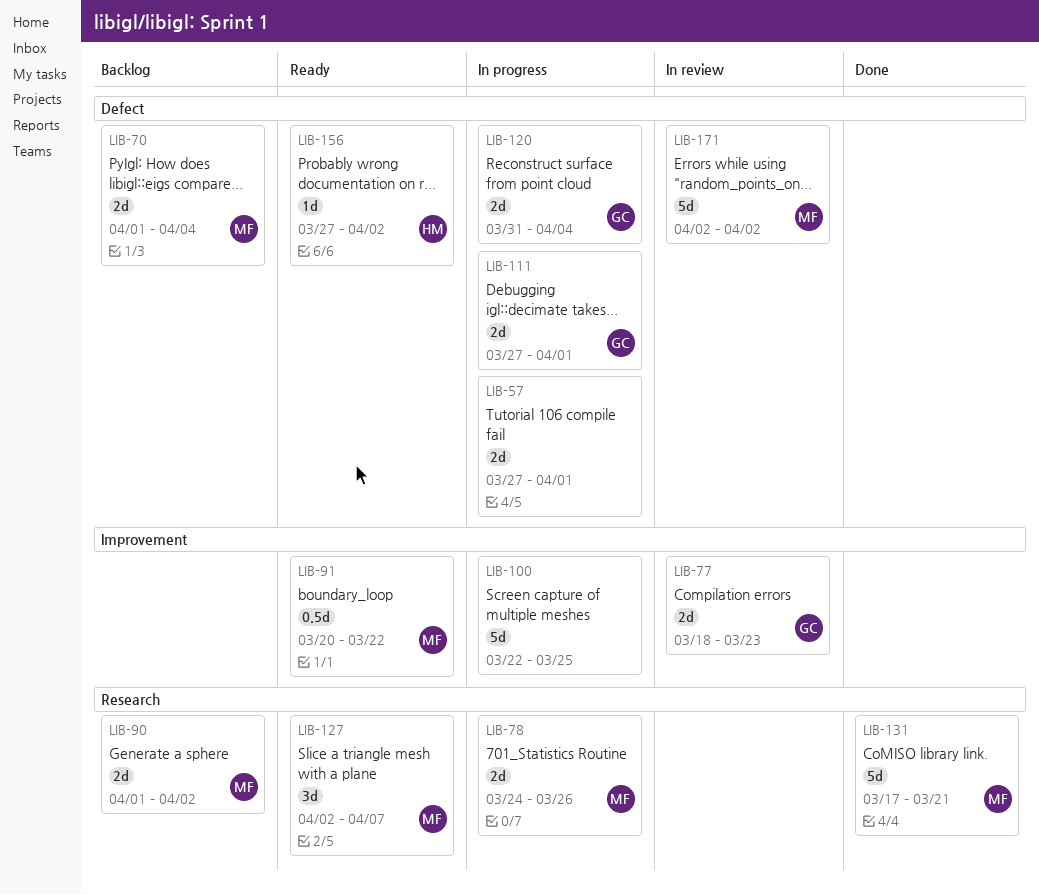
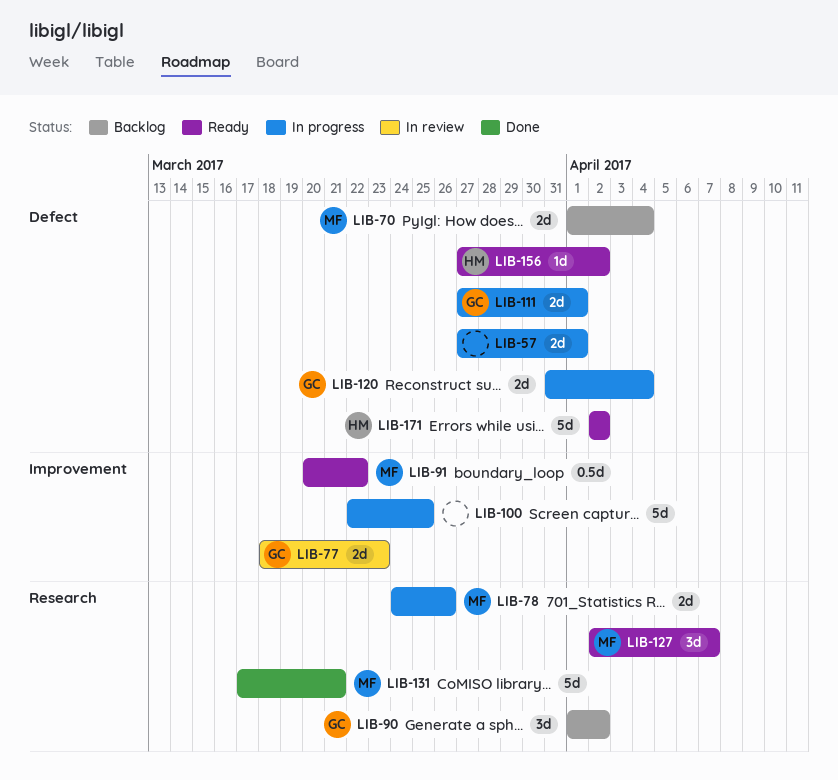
LIB-90, owner: MF -> GC
LIB-90, estimate: 2d -> 3d
LIB-171, status: In review -> Ready
LIB-171, owner: MF -> HM

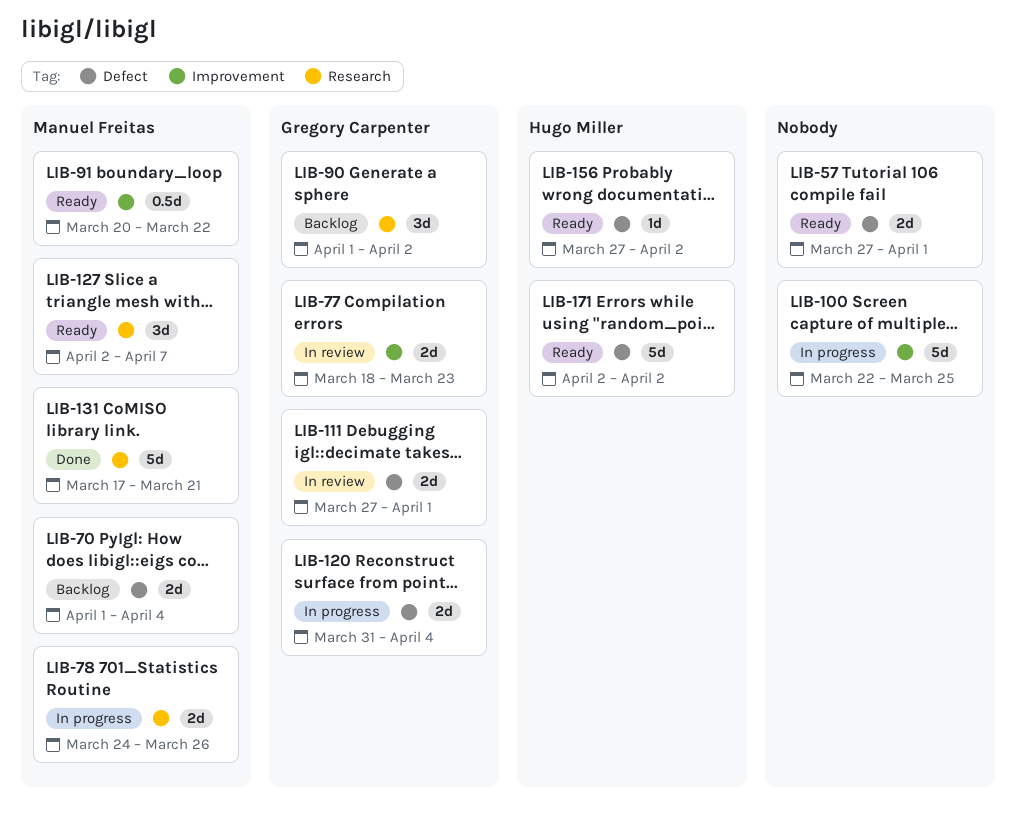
LIB-57, status: In progress -> Ready
LIB-111, status: In progress -> In review

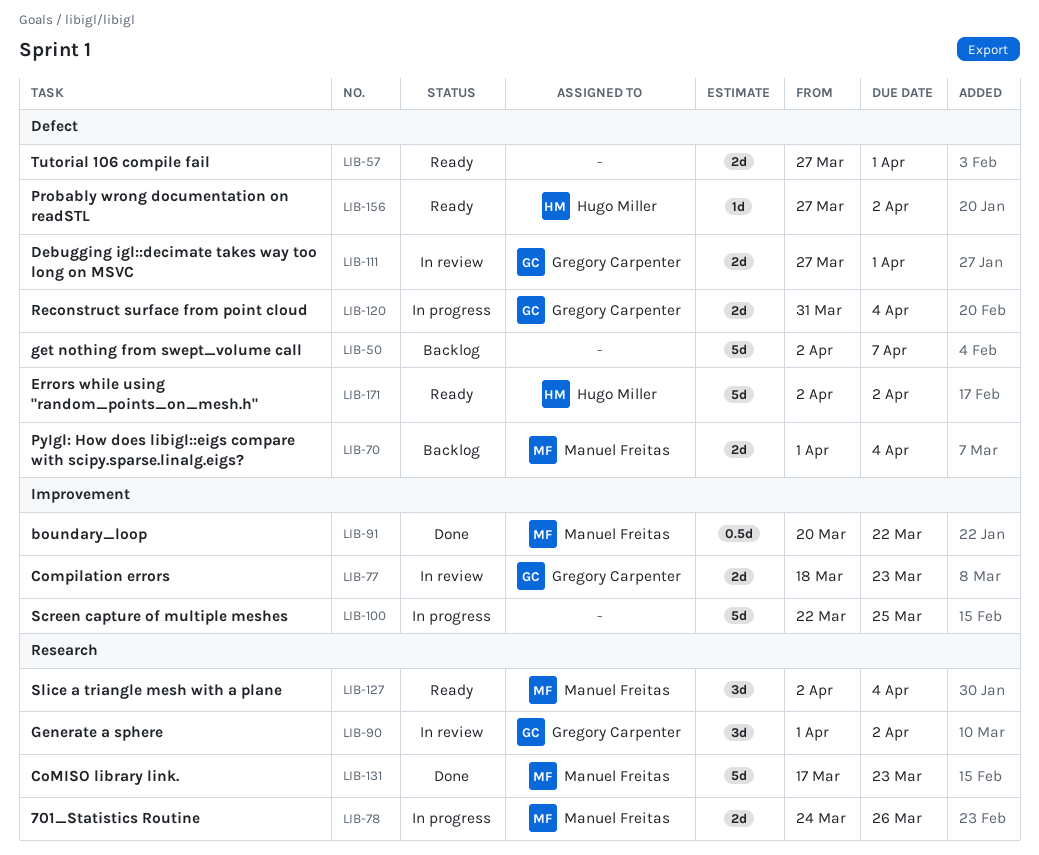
LIB-50: none -> present
LIB-90, status: Backlog -> In review
LIB-91, status: Ready -> Done
LIB-127, due: Apr 7 -> Apr 4
LIB-131, due: Mar 21 -> Mar 23

